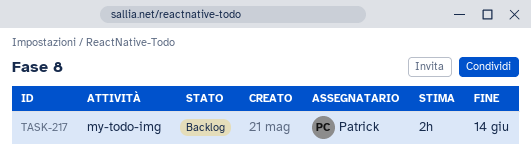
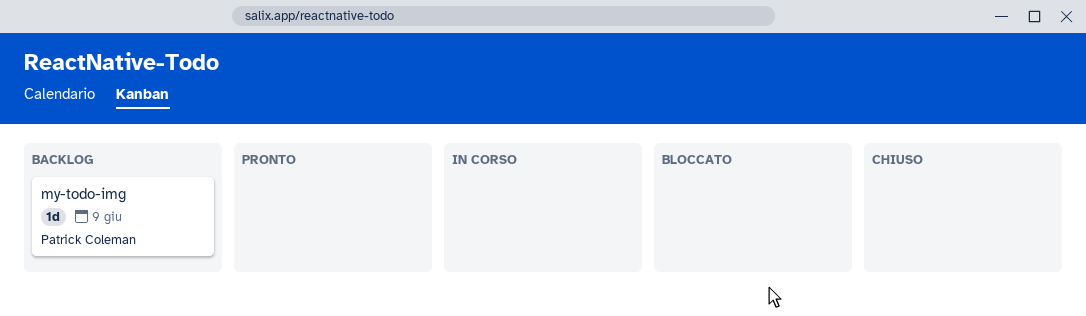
my-todo-img, estimate: 2h -> 1d
my-todo-img, due: Jun 14 -> Jun 9

